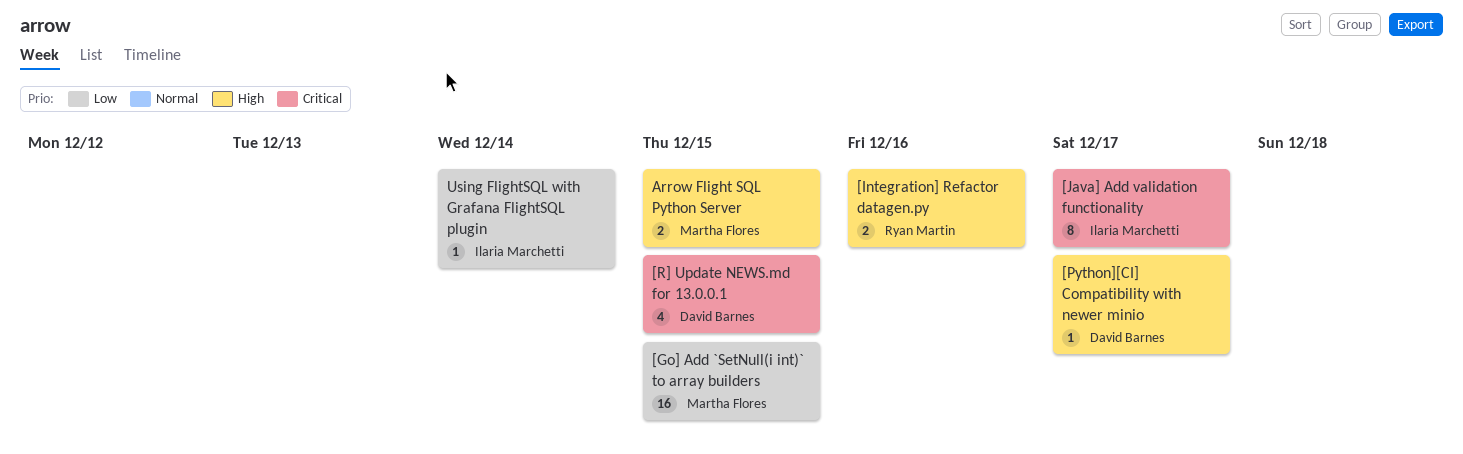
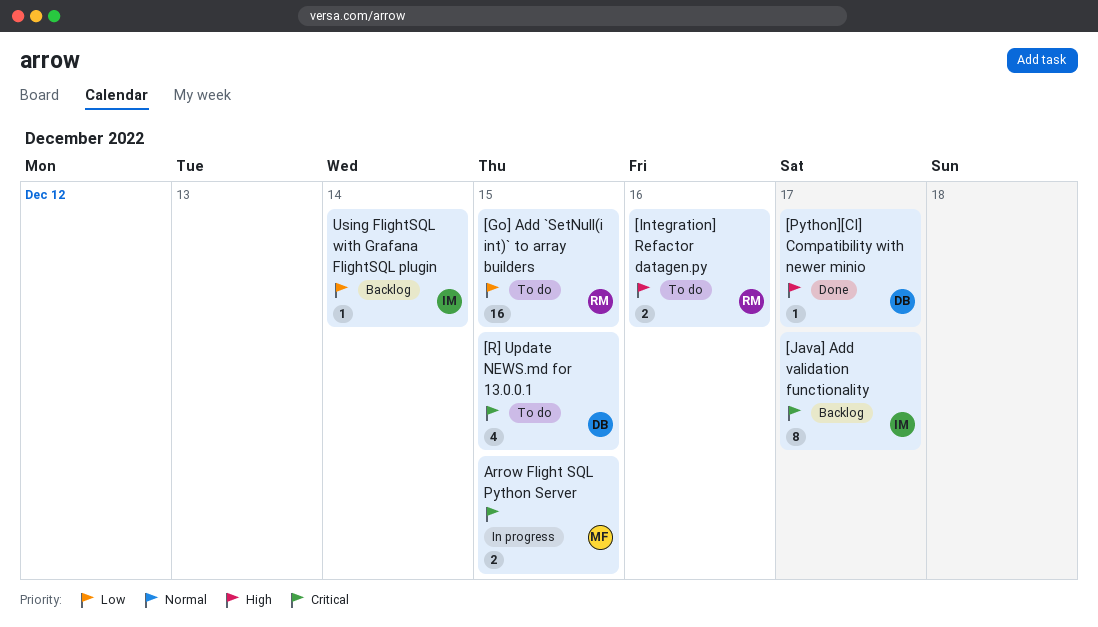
[Go] Add `SetNull(i int)` to array builders, owner: Martha Flores -> Ryan Martin
Arrow Flight SQL Python Server, priority: High -> Critical

